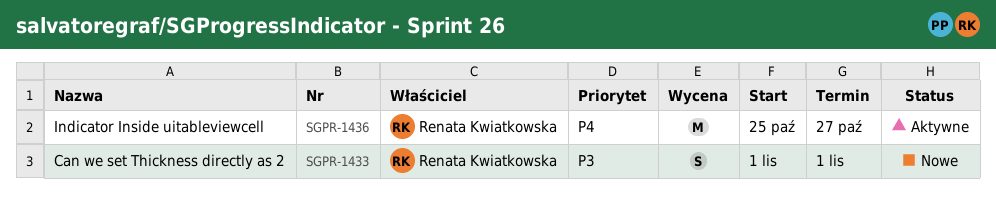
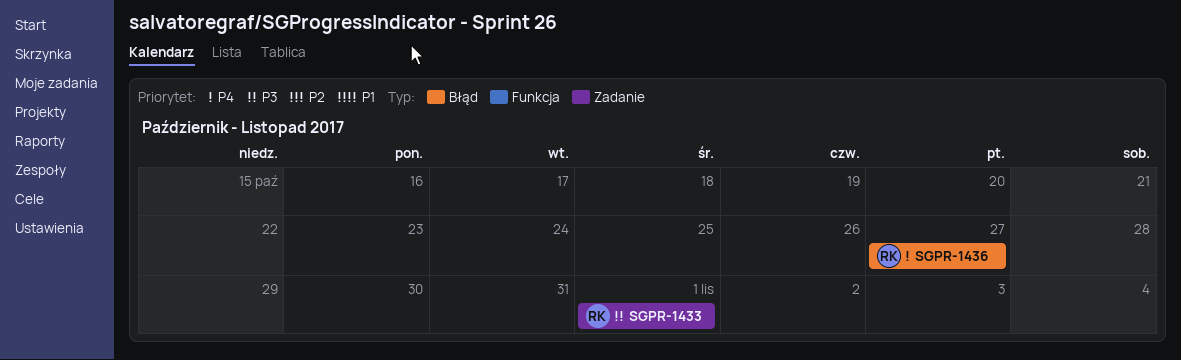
SGPR-1436, start: Oct 25 -> Oct 27

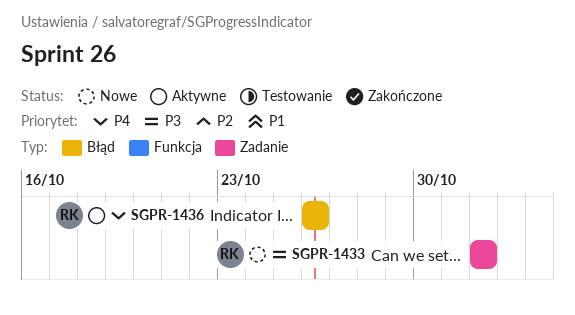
SGPR-1436, start: Oct 27 -> Oct 26
SGPR-1436, due: Oct 27 -> Oct 26

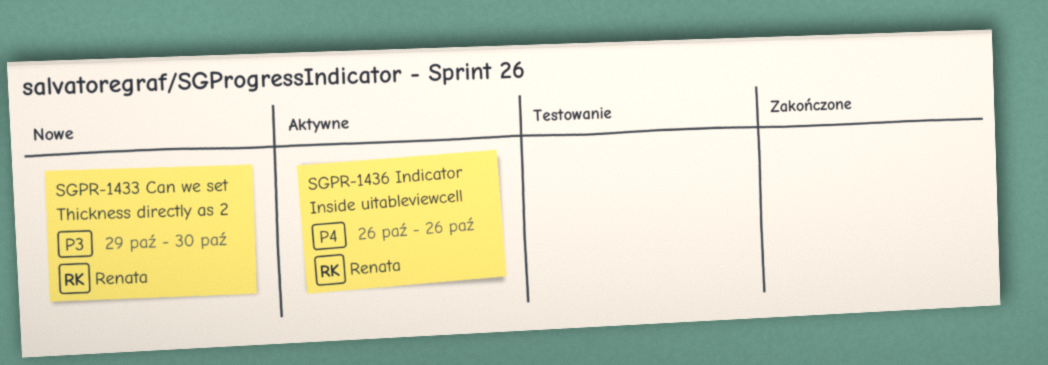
SGPR-1433, start: Nov 1 -> Oct 29
SGPR-1433, due: Nov 1 -> Oct 30

